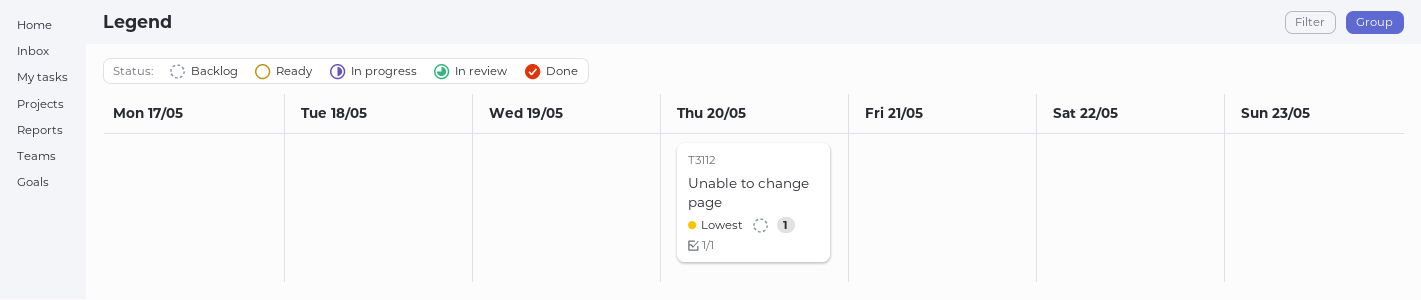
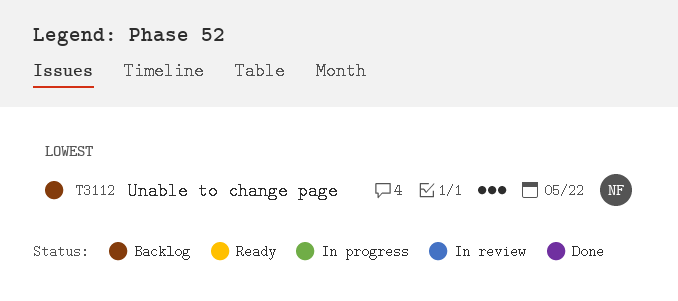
T3112, estimate: 1 -> 3
T3112, due: May 20 -> May 22

